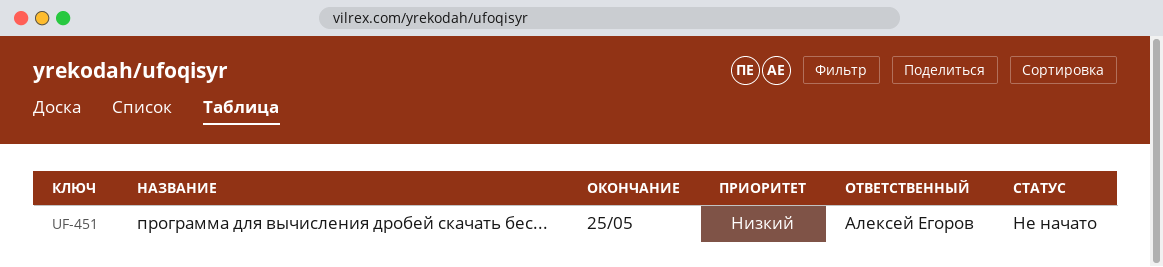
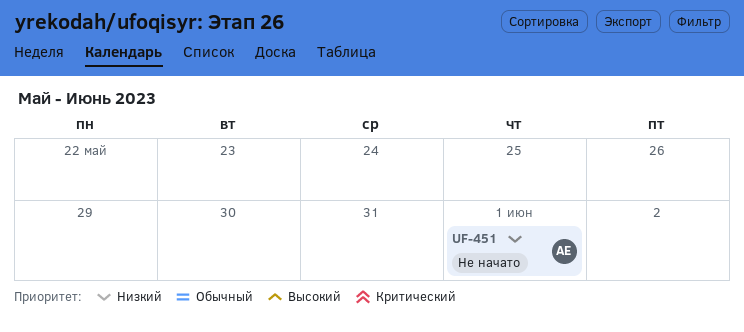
UF-451, due: May 25 -> Jun 1

